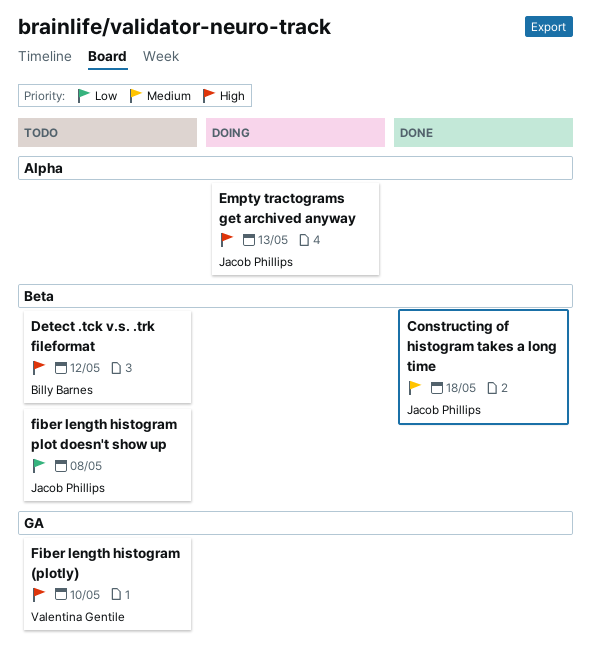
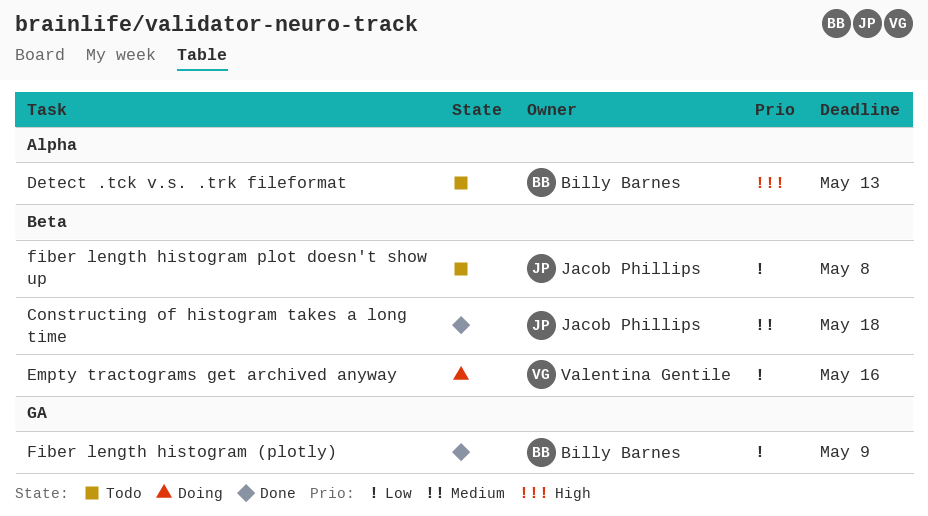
Detect .tck v.s. .trk fileformat, label: Beta -> Alpha
Detect .tck v.s. .trk fileformat, due: May 12 -> May 13
Empty tractograms get archived anyway, owner: Jacob Phillips -> Valentina Gentile
Empty tractograms get archived anyway, priority: High -> Low
Empty tractograms get archived anyway, label: Alpha -> Beta
Empty tractograms get archived anyway, due: May 13 -> May 16
Fiber length histogram (plotly), status: Todo -> Done
Fiber length histogram (plotly), owner: Valentina Gentile -> Billy Barnes
Fiber length histogram (plotly), priority: High -> Low
Fiber length histogram (plotly), due: May 10 -> May 9

